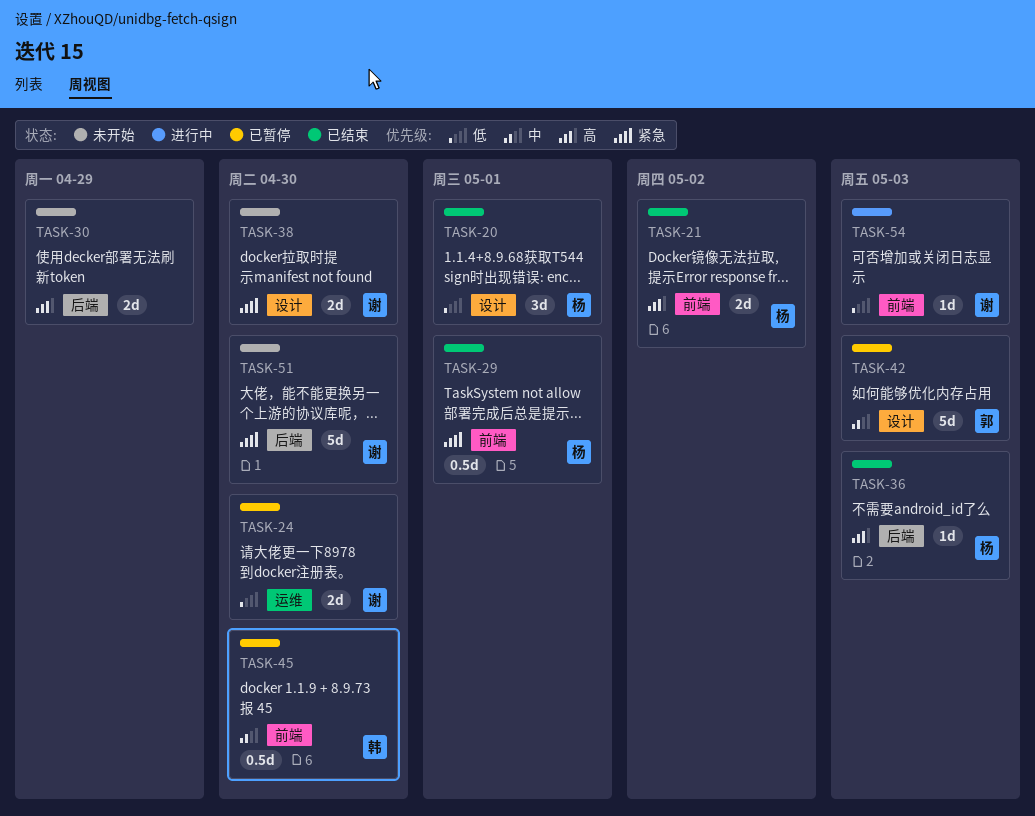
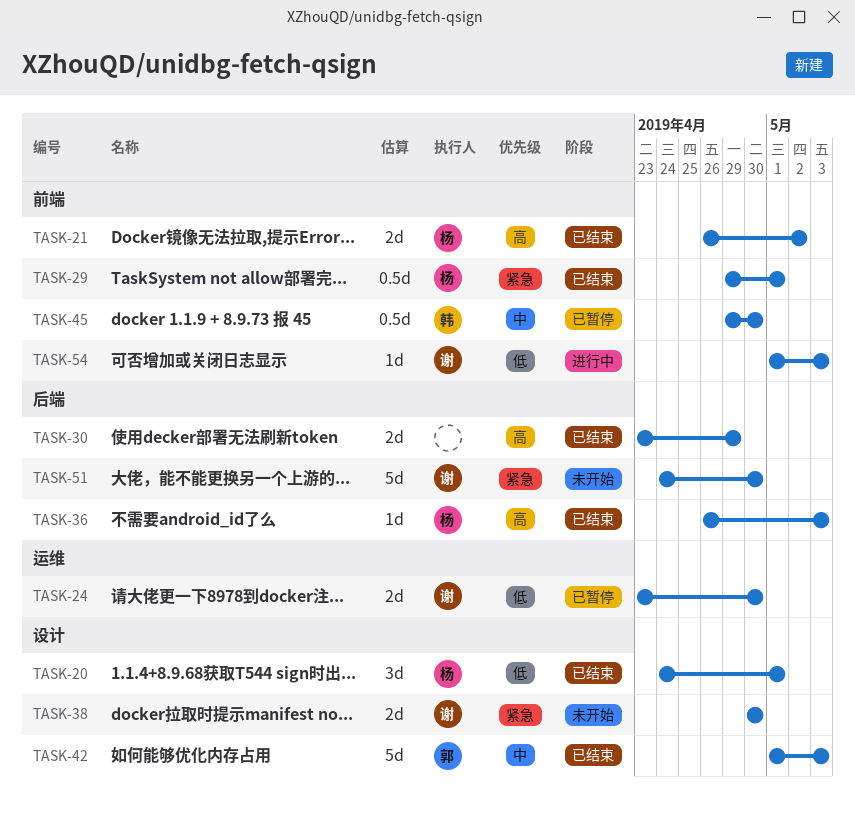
TASK-30, status: 未开始 -> 已结束
TASK-42, status: 已暂停 -> 已结束

